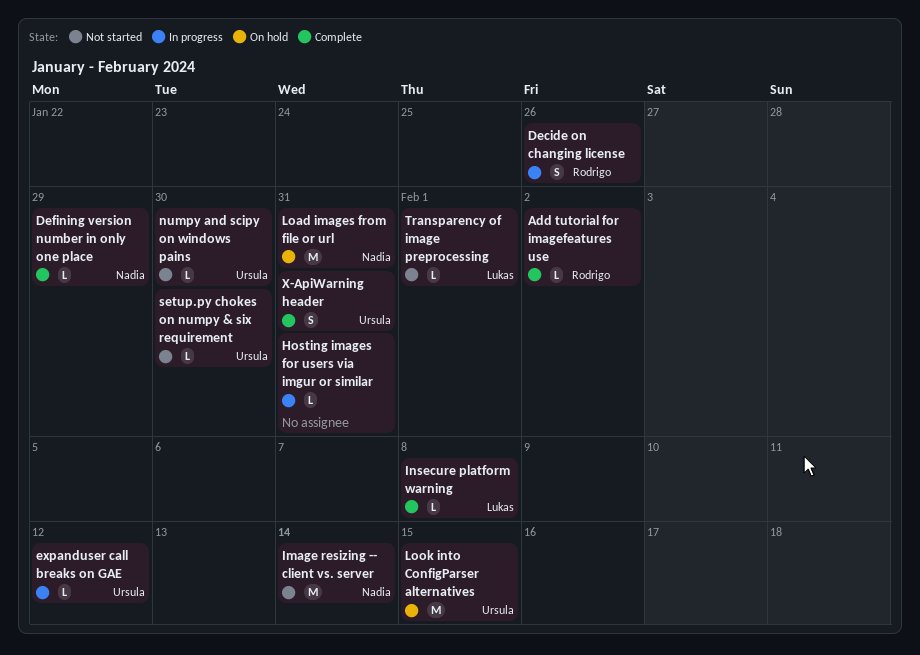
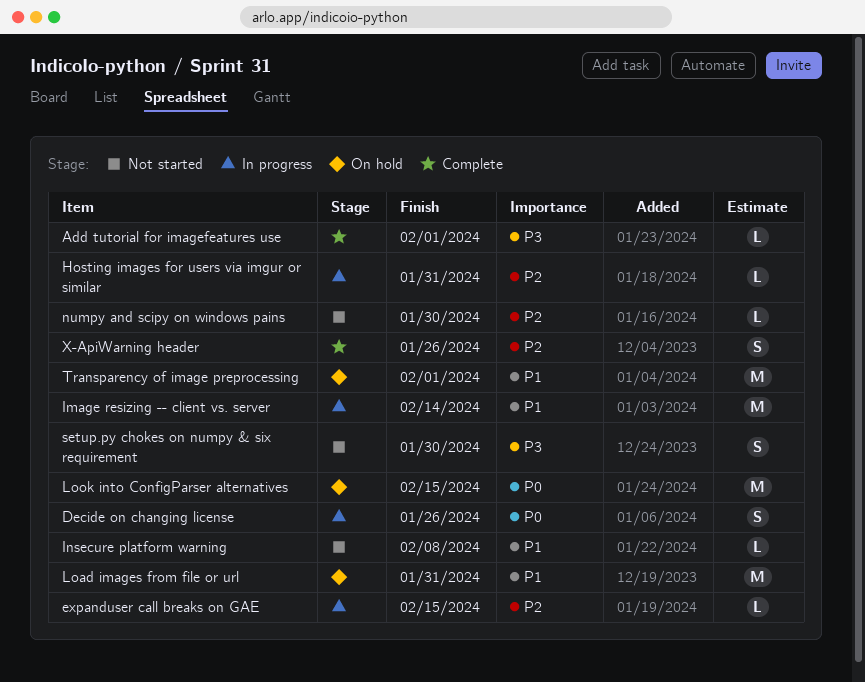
Add tutorial for imagefeatures use, due: Feb 2 -> Feb 1
Defining version number in only one place: present -> none
expanduser call breaks on GAE, due: Feb 12 -> Feb 15
Image resizing -- client vs. server, status: Not started -> In progress
Insecure platform warning, status: Complete -> Not started
setup.py chokes on numpy & six requirement, estimate: L -> S
Transparency of image preprocessing, status: Not started -> On hold
Transparency of image preprocessing, estimate: L -> M
X-ApiWarning header, due: Jan 31 -> Jan 26

